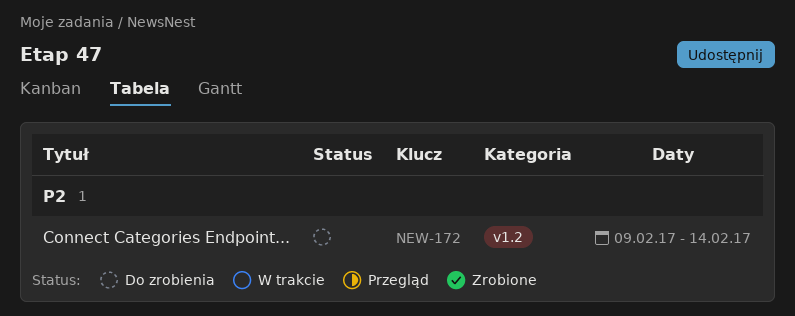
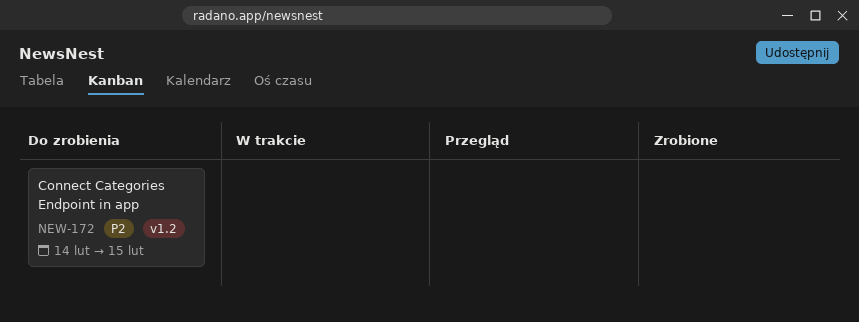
NEW-172, start: Feb 9 -> Feb 14
NEW-172, due: Feb 14 -> Feb 15

